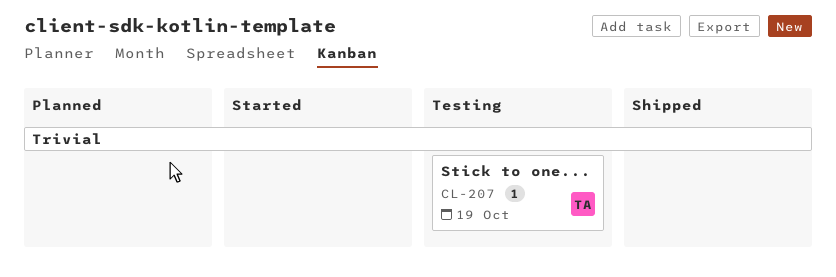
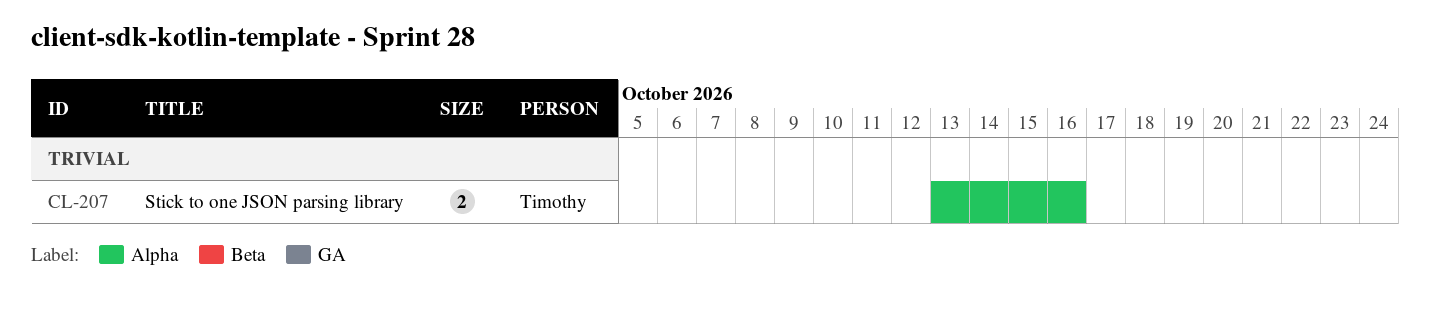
CL-207, estimate: 1 -> 2
CL-207, due: Oct 19 -> Oct 16

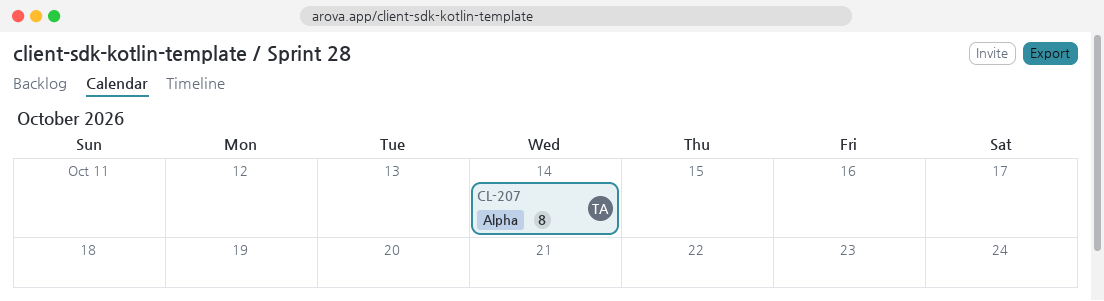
CL-207, estimate: 2 -> 8
CL-207, due: Oct 16 -> Oct 14

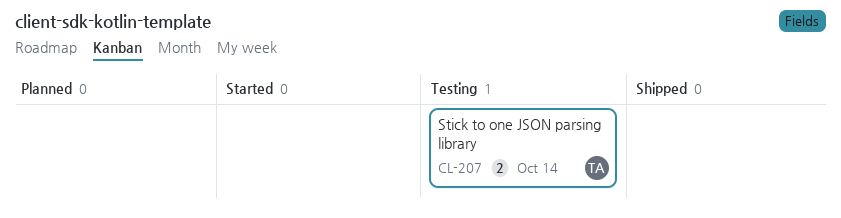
CL-207, estimate: 8 -> 2

